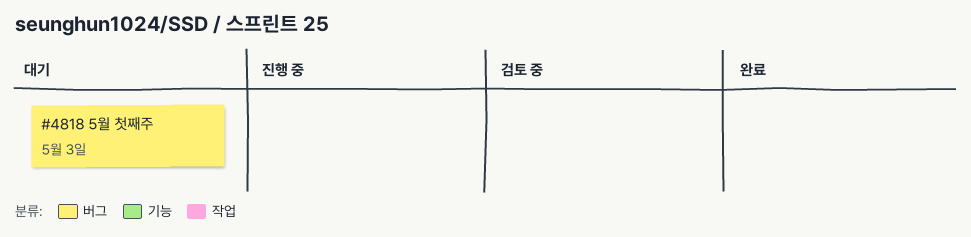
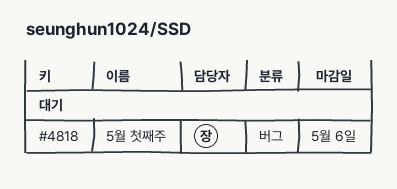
#4818, due: May 3 -> May 6

